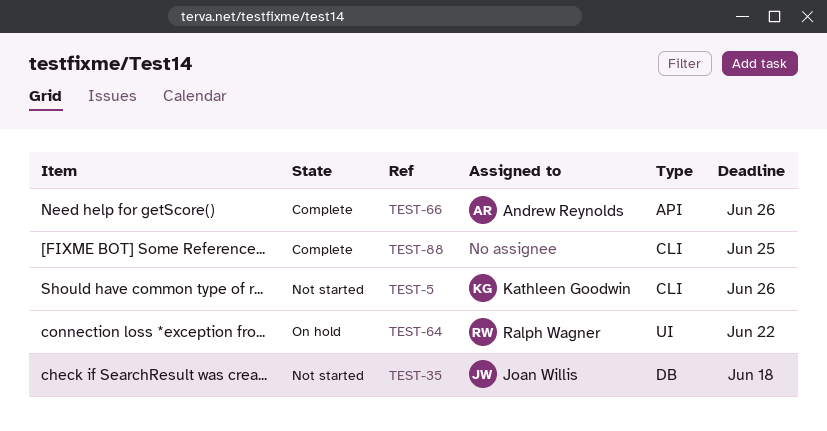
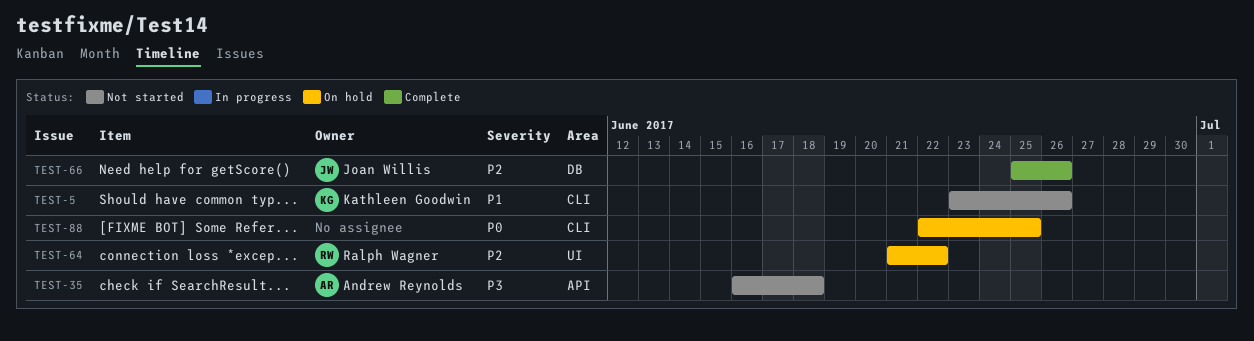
TEST-35, owner: Joan Willis -> Andrew Reynolds
TEST-35, label: DB -> API
TEST-66, owner: Andrew Reynolds -> Joan Willis
TEST-66, label: API -> DB
TEST-88, status: Complete -> On hold

